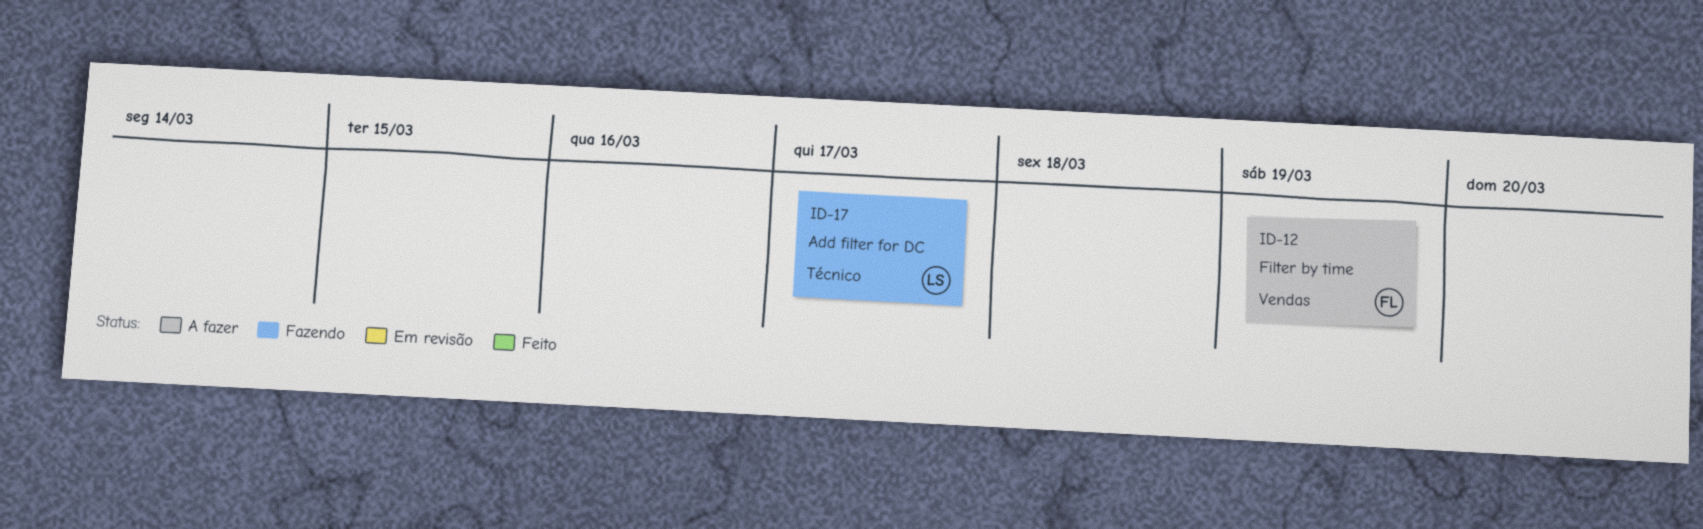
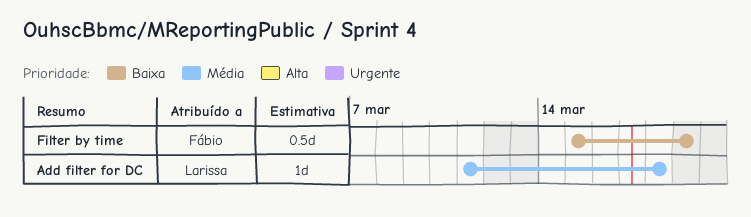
Add filter for DC, due: Mar 17 -> Mar 18

